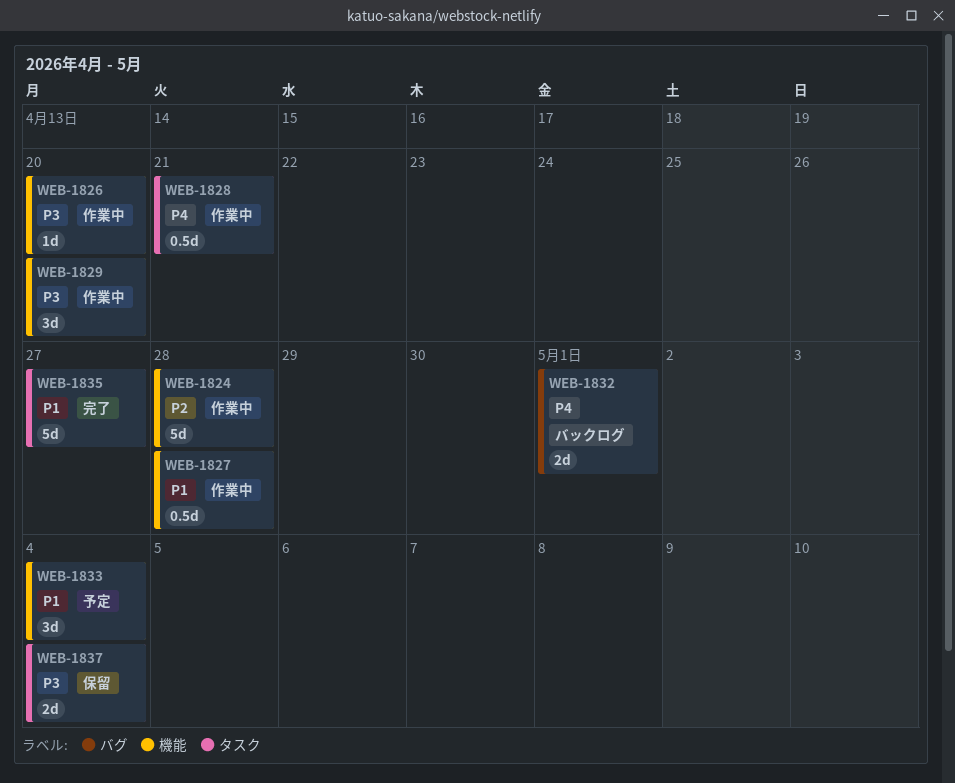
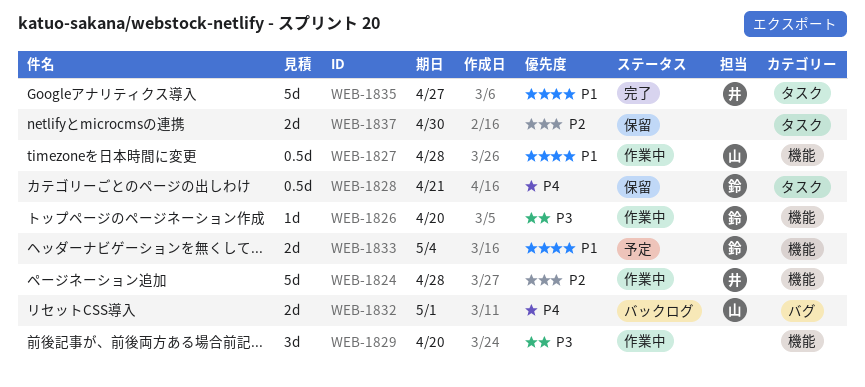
WEB-1828, status: 作業中 -> 保留
WEB-1833, estimate: 3d -> 2d
WEB-1837, priority: P3 -> P2
WEB-1837, due: May 4 -> Apr 30

